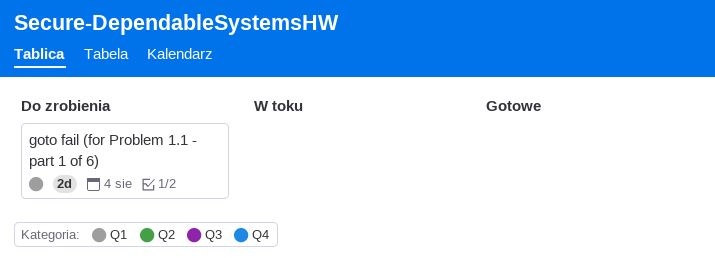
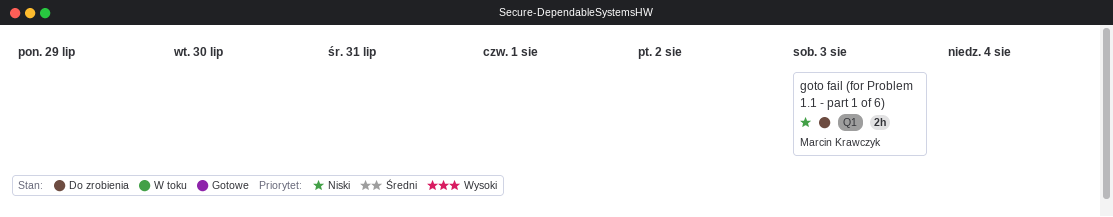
goto fail (for Problem 1.1 - part 1 of 6), estimate: 2d -> 2h
goto fail (for Problem 1.1 - part 1 of 6), due: Aug 4 -> Aug 3

